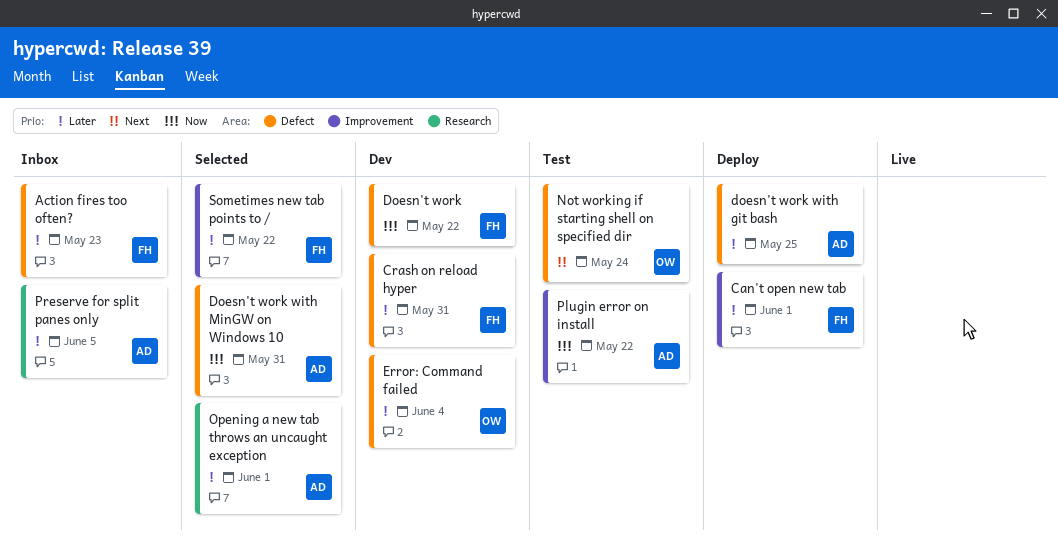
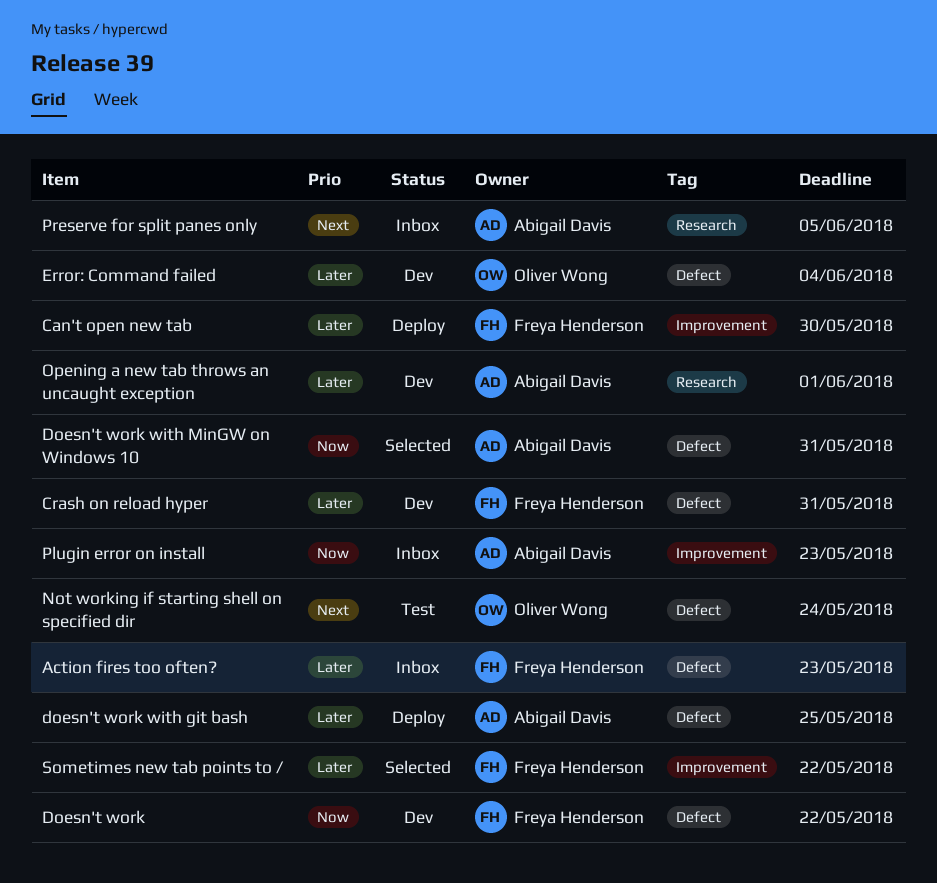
Can't open new tab, due: Jun 1 -> May 30
Opening a new tab throws an uncaught exception, status: Selected -> Dev
Plugin error on install, status: Test -> Inbox
Plugin error on install, due: May 22 -> May 23
Preserve for split panes only, priority: Later -> Next

